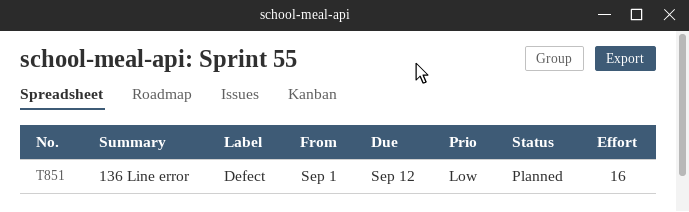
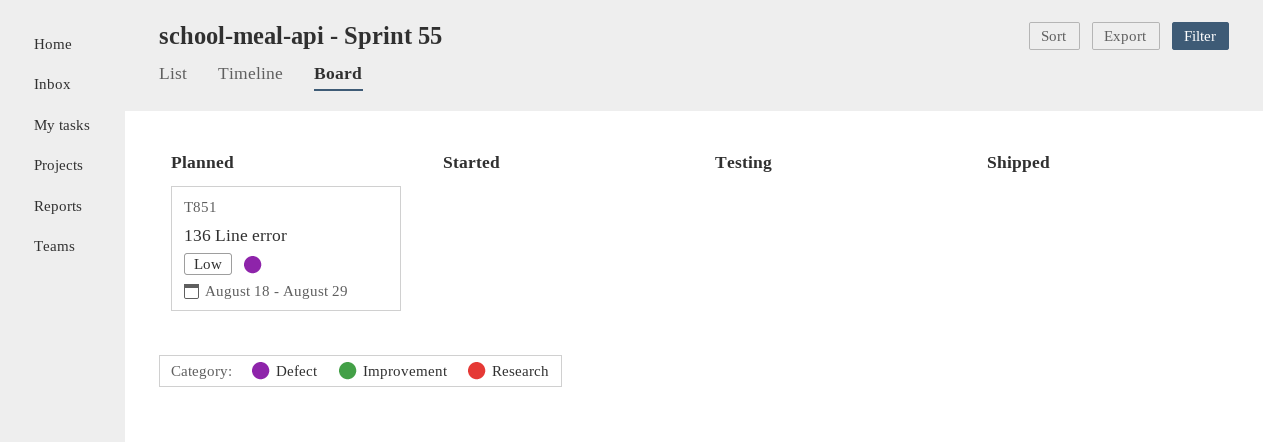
T851, start: Sep 1 -> Aug 18
T851, due: Sep 12 -> Aug 29

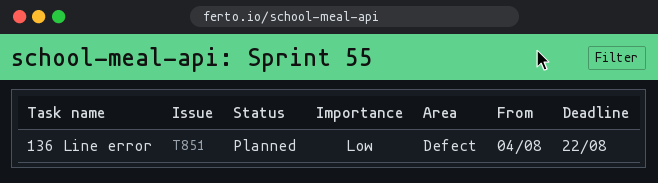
T851, start: Aug 18 -> Aug 4
T851, due: Aug 29 -> Aug 22

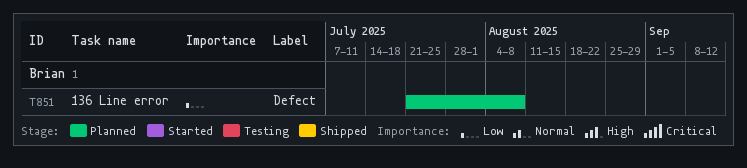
T851, start: Aug 4 -> Jul 21
T851, due: Aug 22 -> Aug 8

